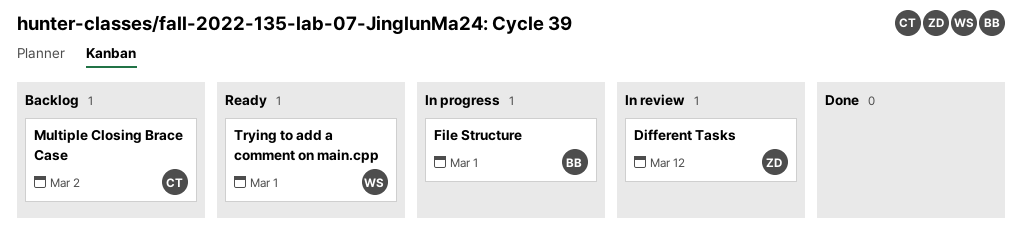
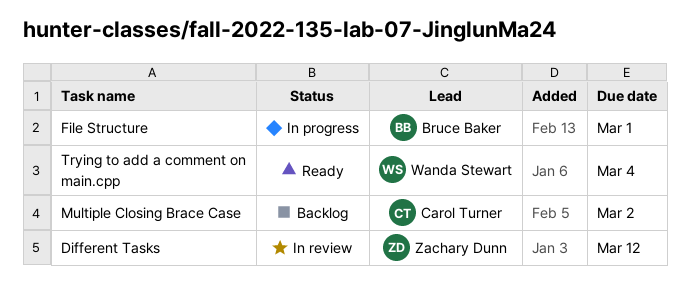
Trying to add a comment on main.cpp, due: Mar 1 -> Mar 4

